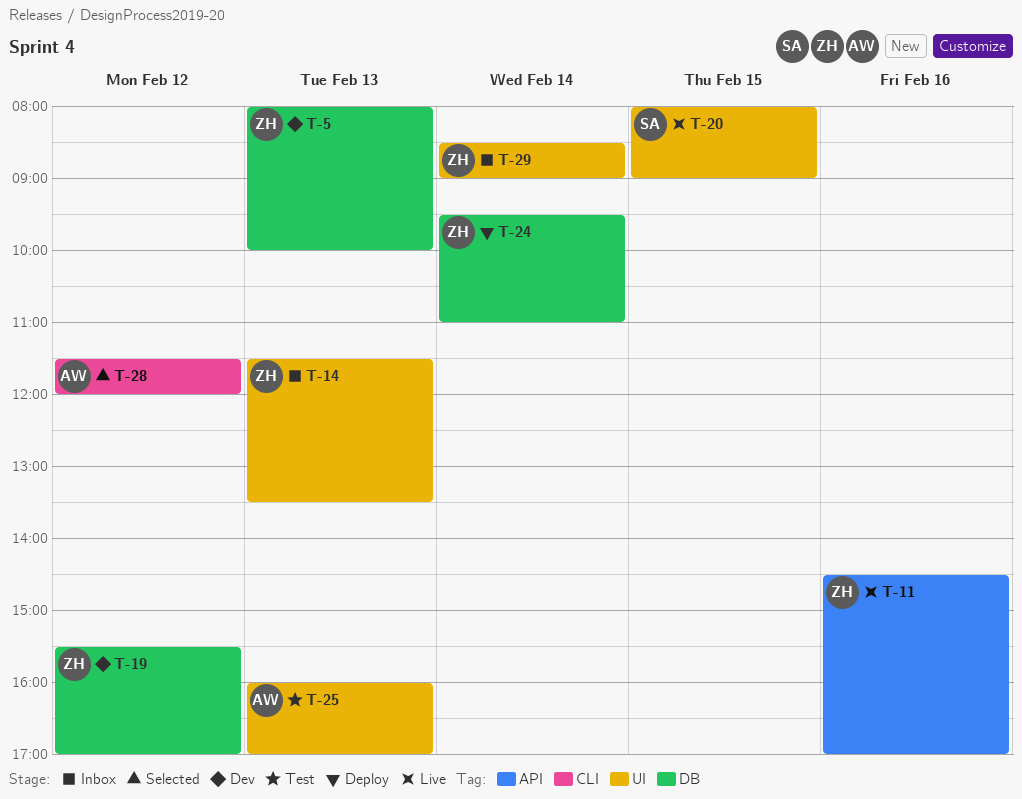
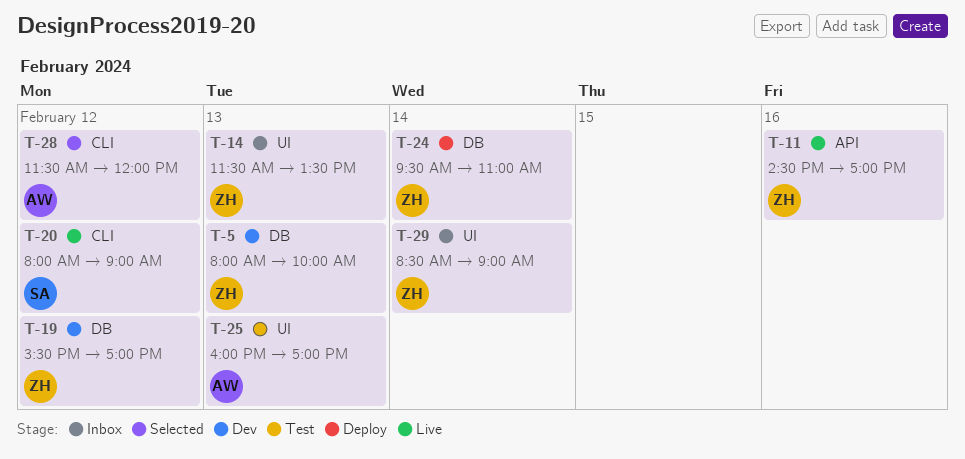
T-20, label: UI -> CLI
T-20, day: Feb 15 -> Feb 12

